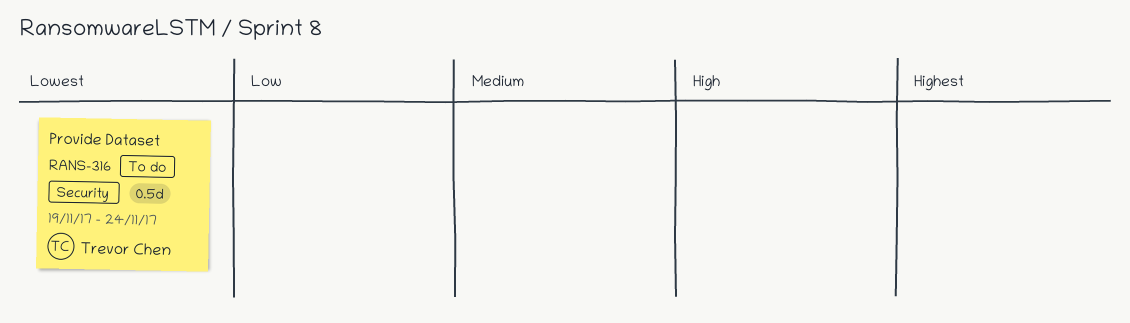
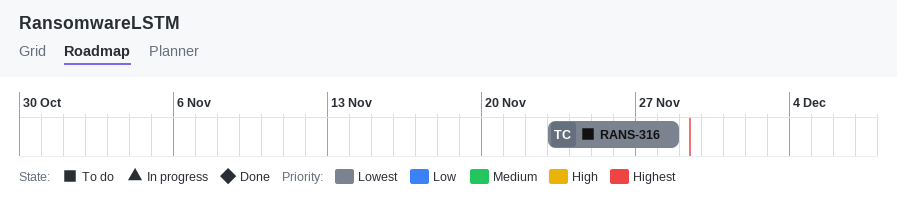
RANS-316, start: Nov 19 -> Nov 23
RANS-316, due: Nov 24 -> Nov 28

